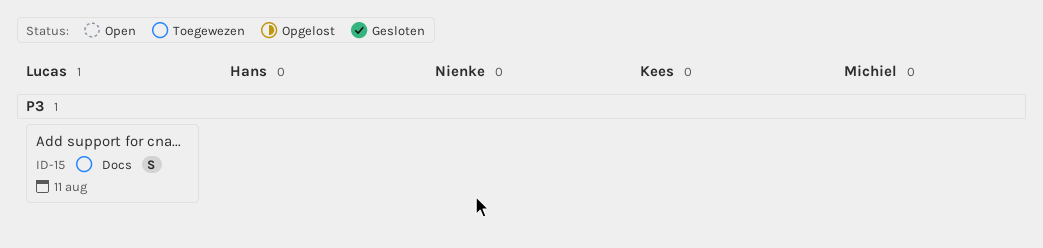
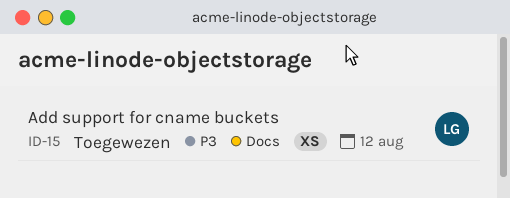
ID-15, estimate: S -> XS
ID-15, due: Aug 11 -> Aug 12

